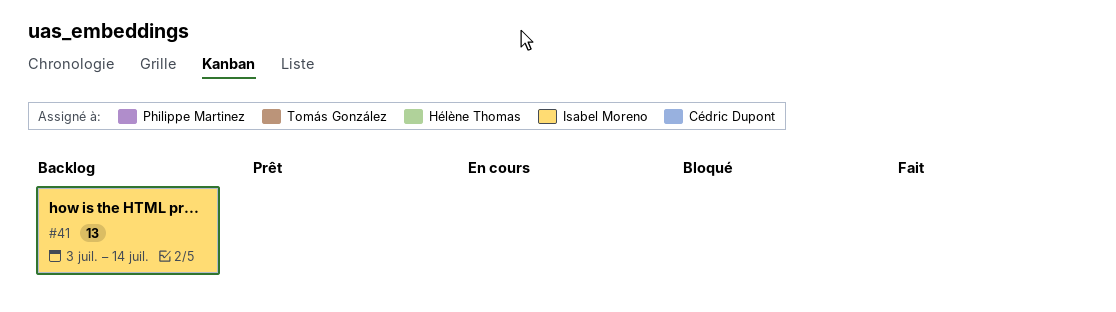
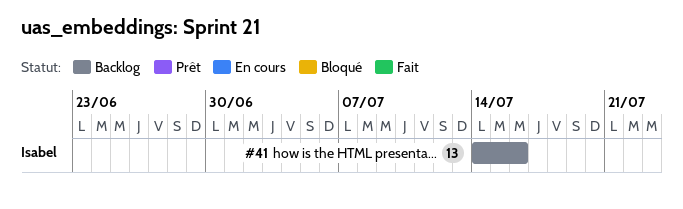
#41, start: Jul 3 -> Jul 14
#41, due: Jul 14 -> Jul 16

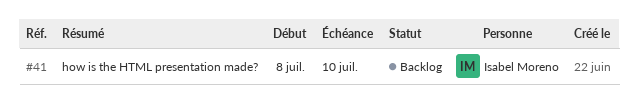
#41, start: Jul 14 -> Jul 8
#41, due: Jul 16 -> Jul 10

